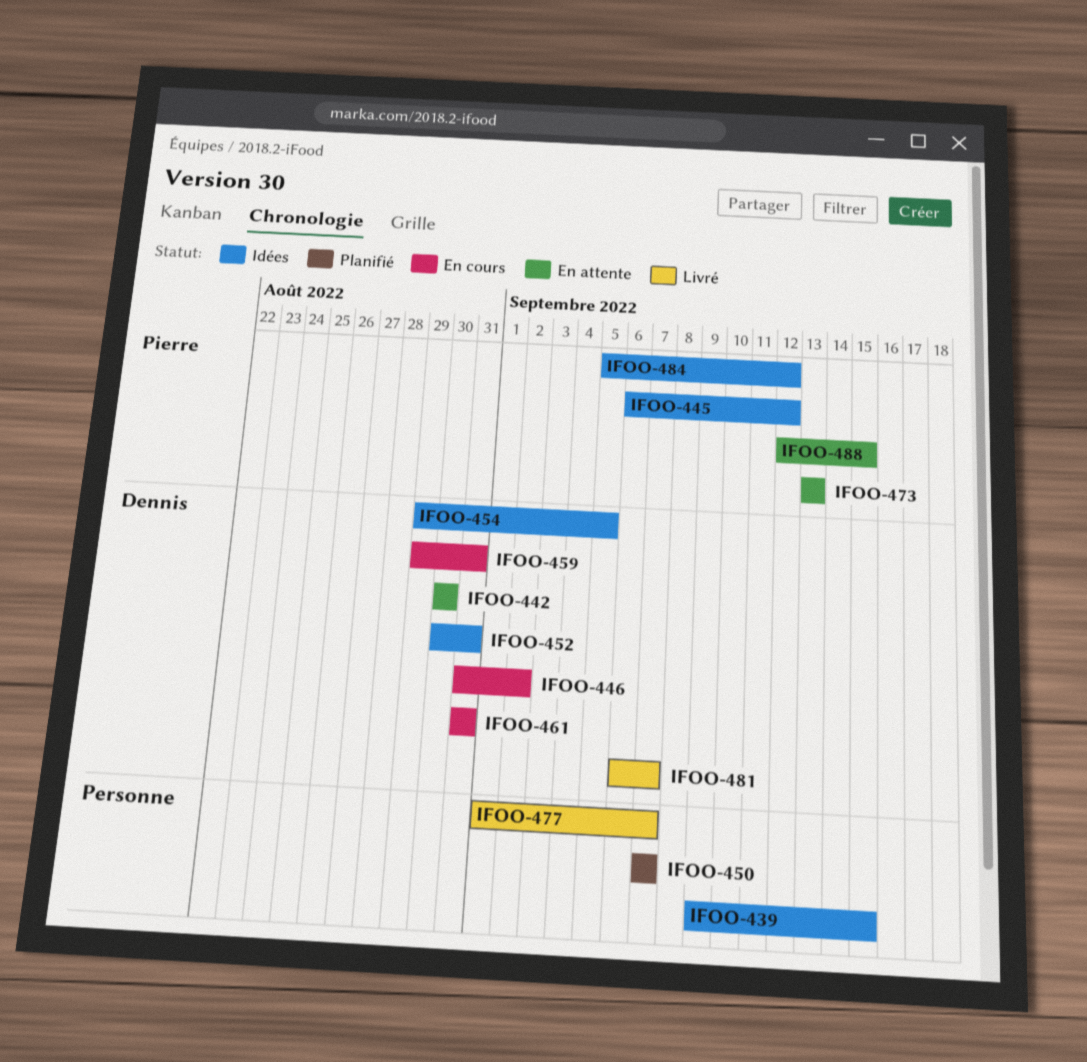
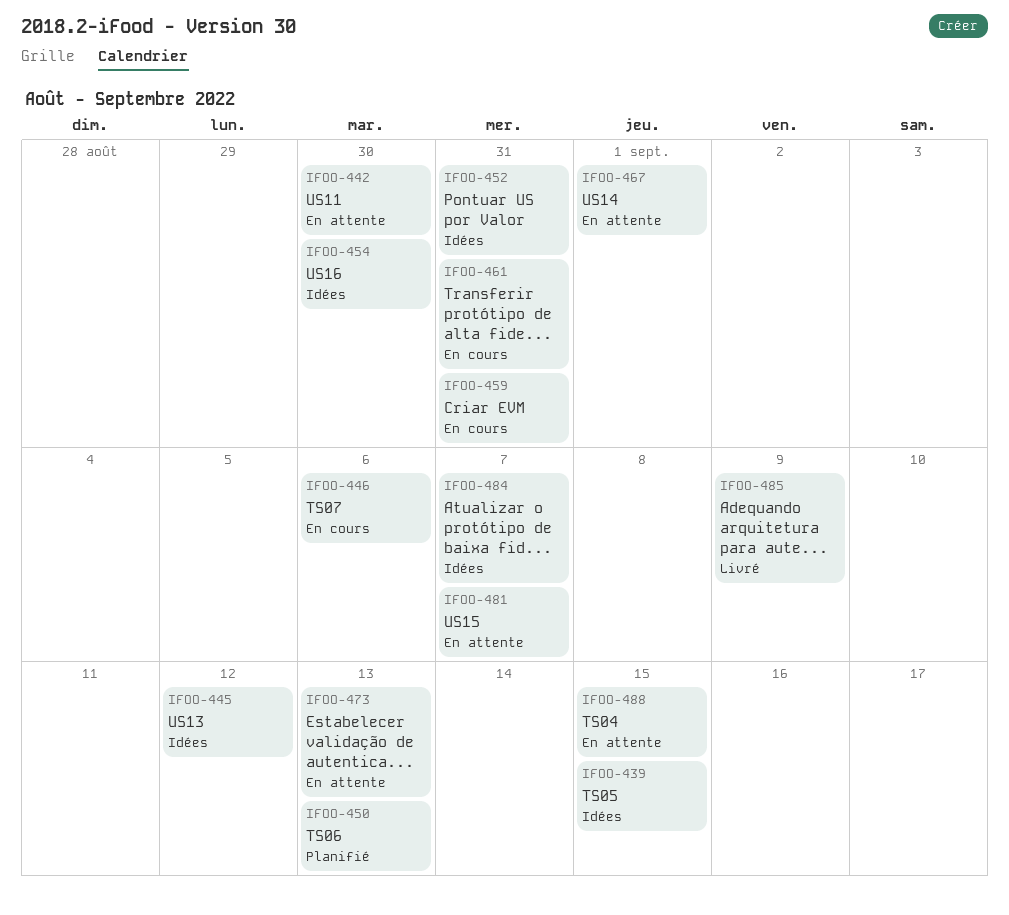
IFOO-446, due: Sep 2 -> Sep 6
IFOO-450, due: Sep 7 -> Sep 13
IFOO-454, due: Sep 5 -> Aug 30
IFOO-467: none -> present
IFOO-477: present -> none
IFOO-481, status: Livré -> En attente
IFOO-484, due: Sep 12 -> Sep 7
IFOO-485: none -> present

